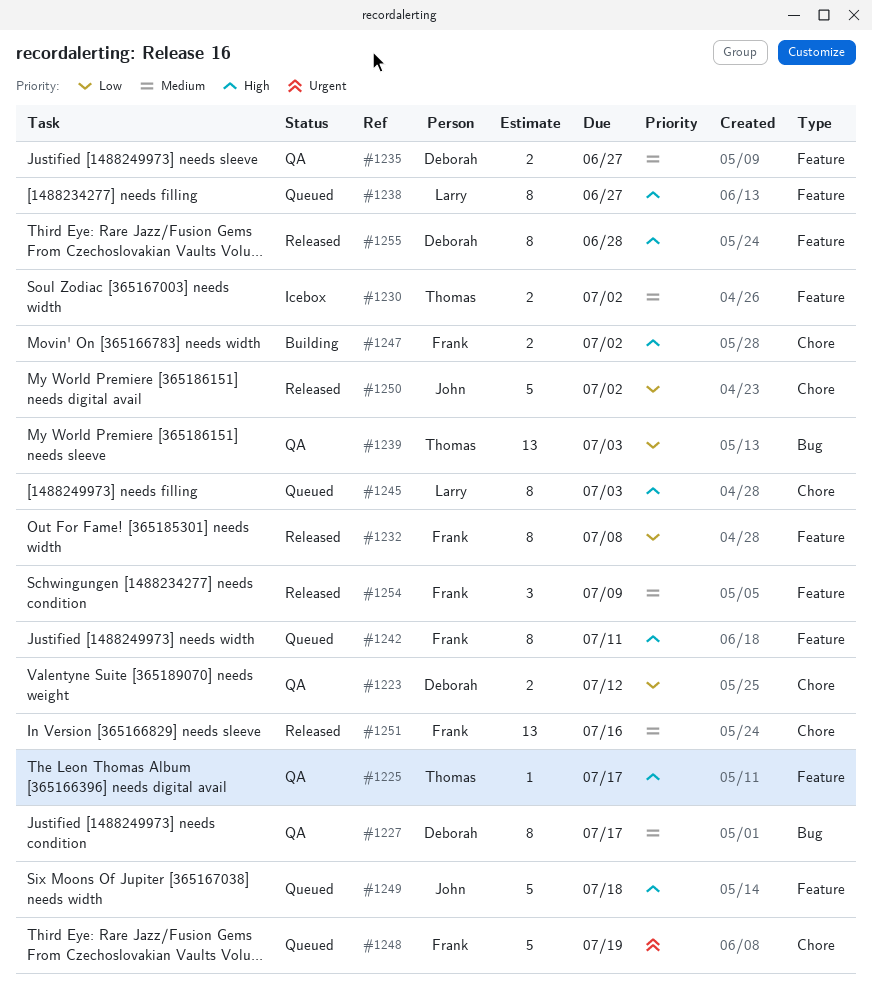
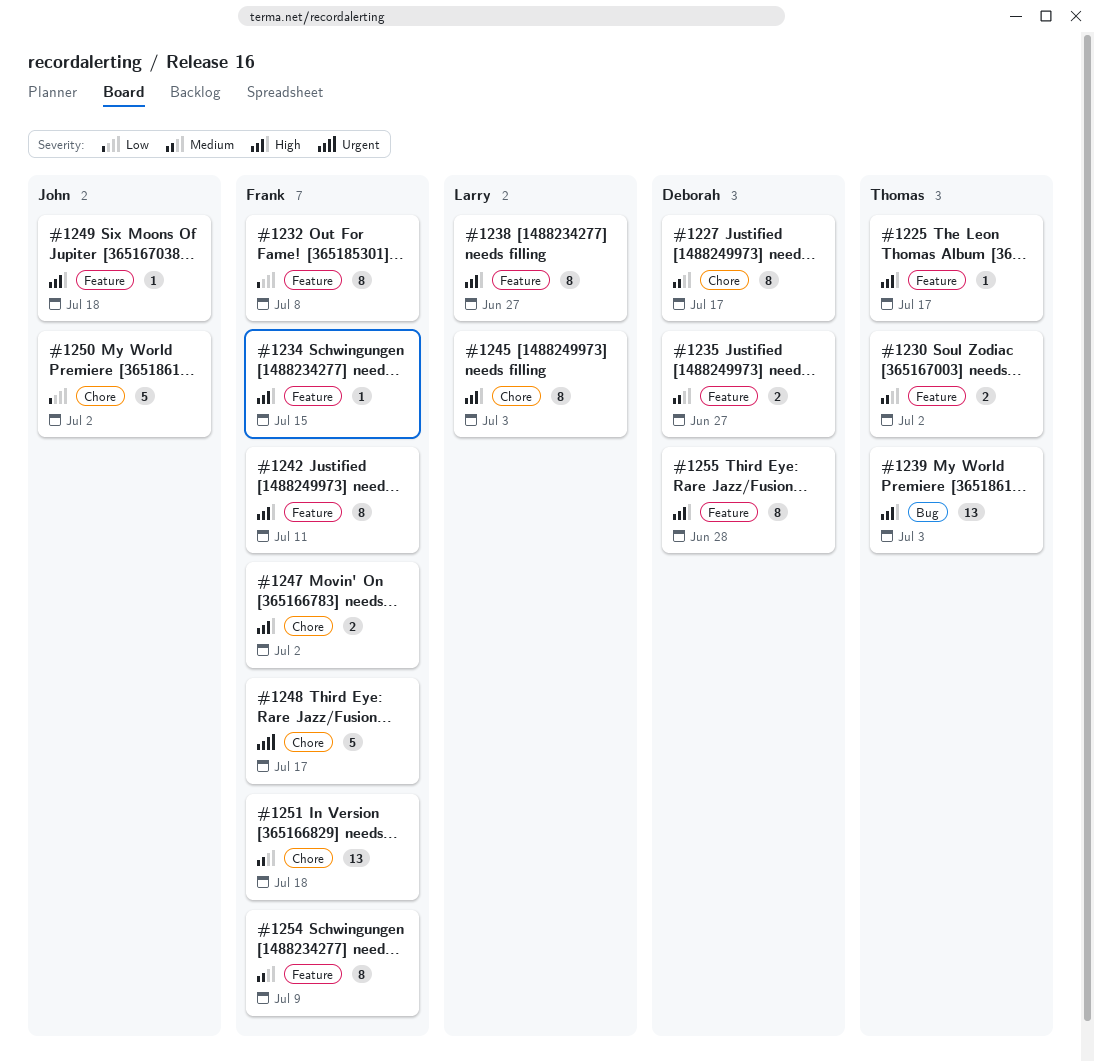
#1223: present -> none
#1227, label: Bug -> Chore
#1234: none -> present
#1239, priority: Low -> High
#1248, due: Jul 19 -> Jul 17
#1249, estimate: 5 -> 1
#1251, due: Jul 16 -> Jul 18
#1254, estimate: 3 -> 8

